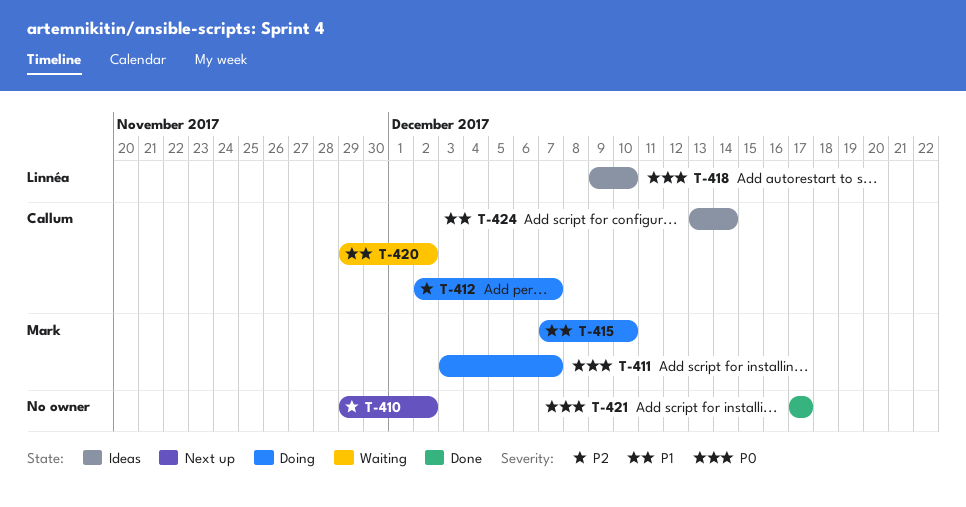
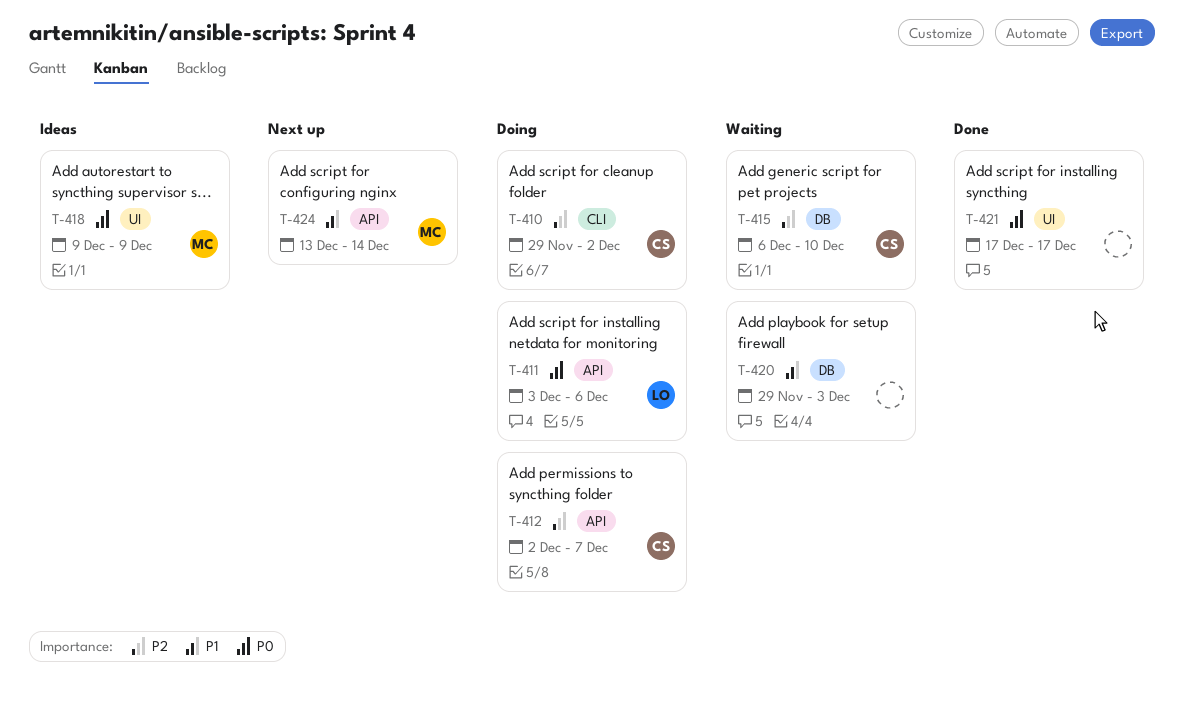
T-410, status: Next up -> Doing
T-410, owner: none -> Callum
T-411, owner: Mark -> Linnéa
T-411, due: Dec 7 -> Dec 6
T-415, status: Doing -> Waiting
T-415, owner: Mark -> Callum
T-415, priority: P1 -> P2
T-415, start: Dec 7 -> Dec 6
T-418, owner: Linnéa -> Mark
T-418, due: Dec 10 -> Dec 9
T-420, owner: Callum -> none
T-420, due: Dec 2 -> Dec 3
T-424, status: Ideas -> Next up
T-424, owner: Callum -> Mark

